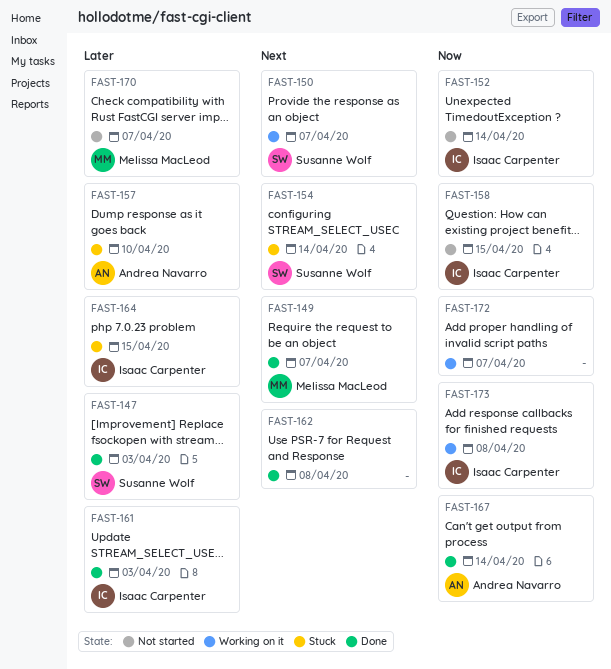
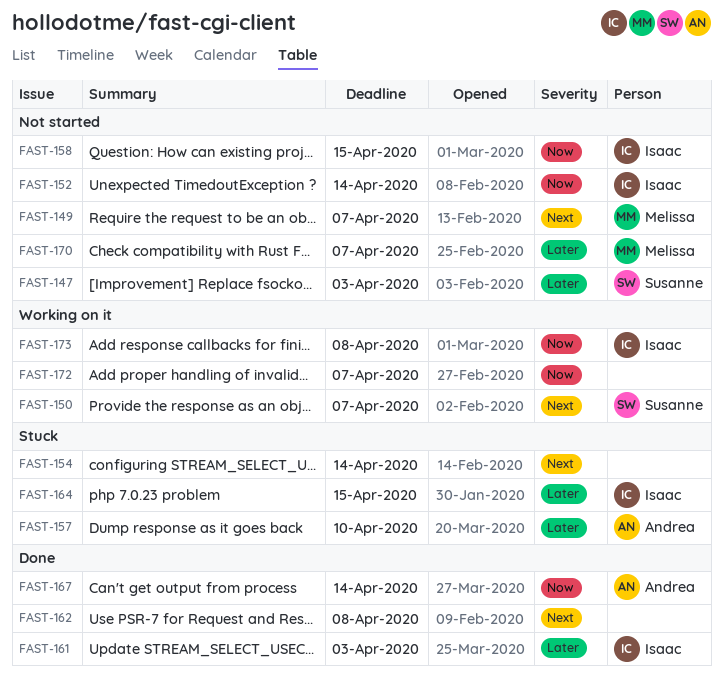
FAST-147, status: Done -> Not started
FAST-149, status: Done -> Not started
FAST-154, owner: Susanne Wolf -> none

